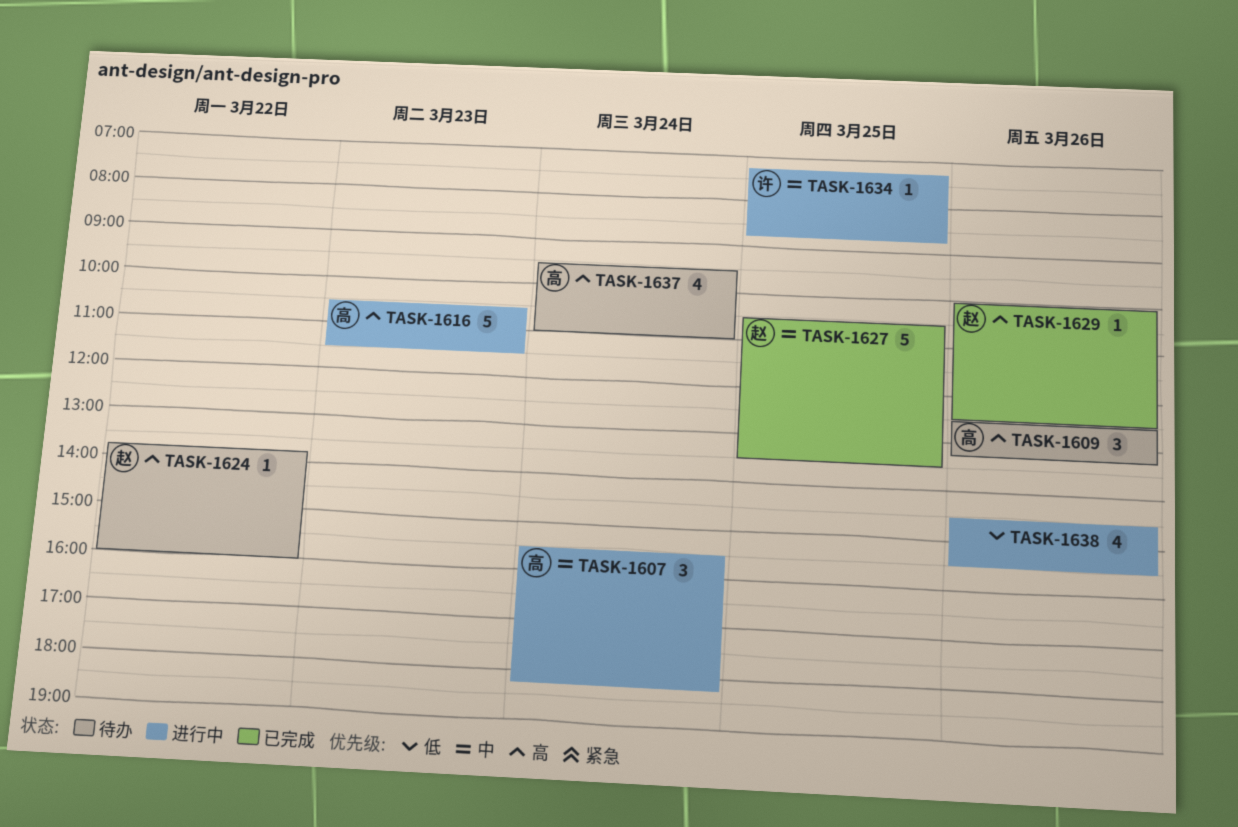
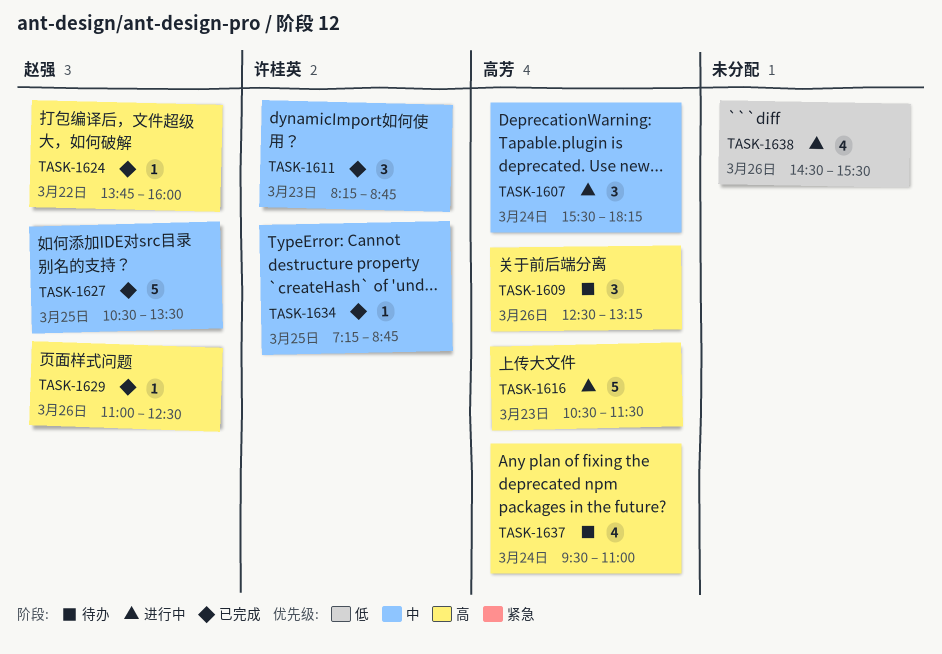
TASK-1611: none -> present
TASK-1624, status: 待办 -> 已完成
TASK-1629, begins: 10:00 -> 11:00
TASK-1634, status: 进行中 -> 已完成

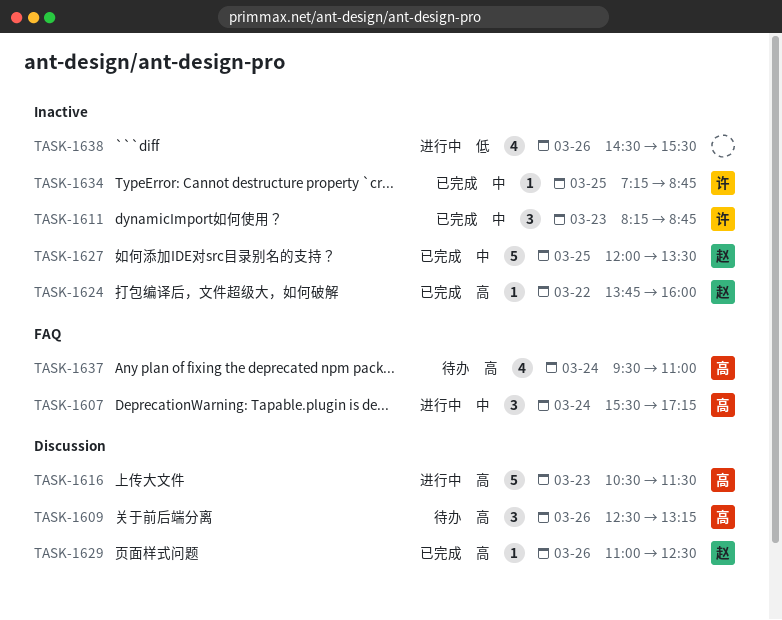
TASK-1607, ends: 18:15 -> 17:15
TASK-1627, begins: 10:30 -> 12:00

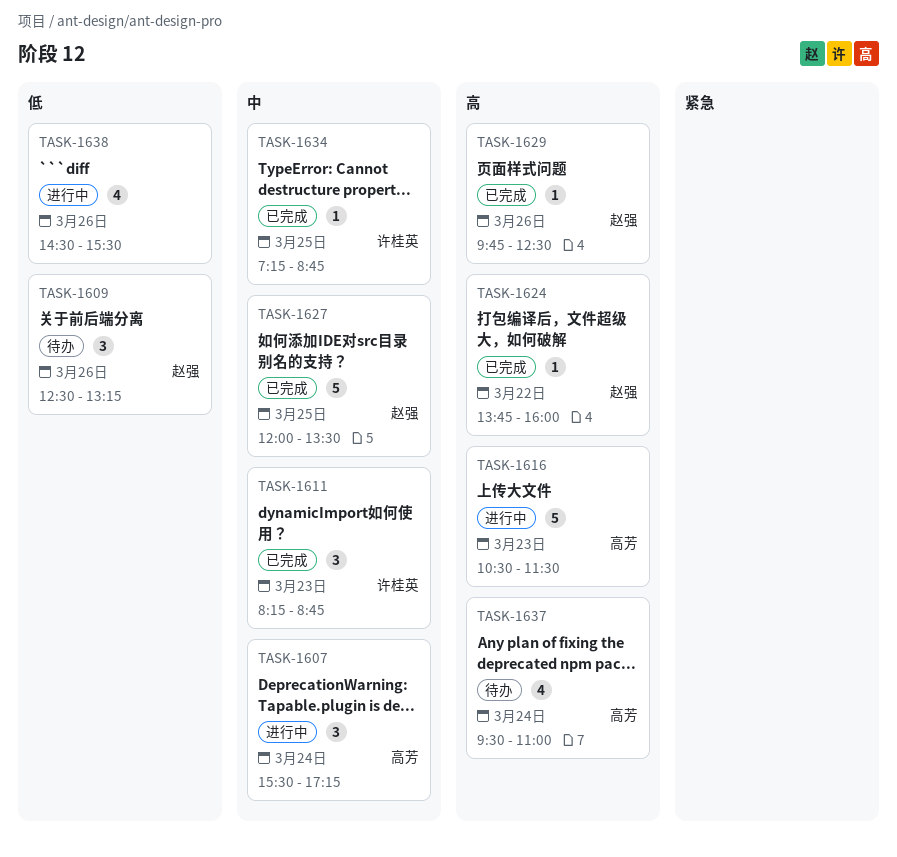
TASK-1609, owner: 高芳 -> 赵强
TASK-1609, priority: 高 -> 低
TASK-1629, begins: 11:00 -> 09:45

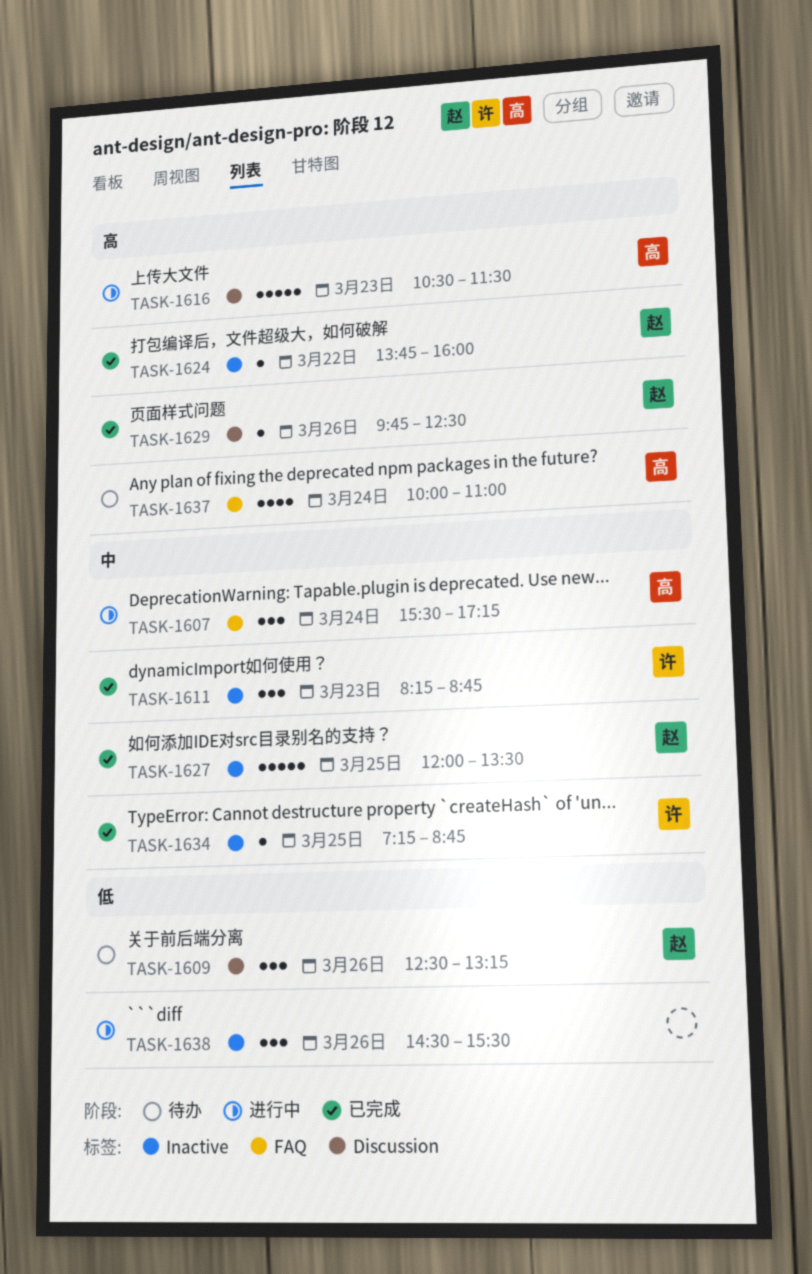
TASK-1637, begins: 09:30 -> 10:00
TASK-1638, estimate: 4 -> 3

